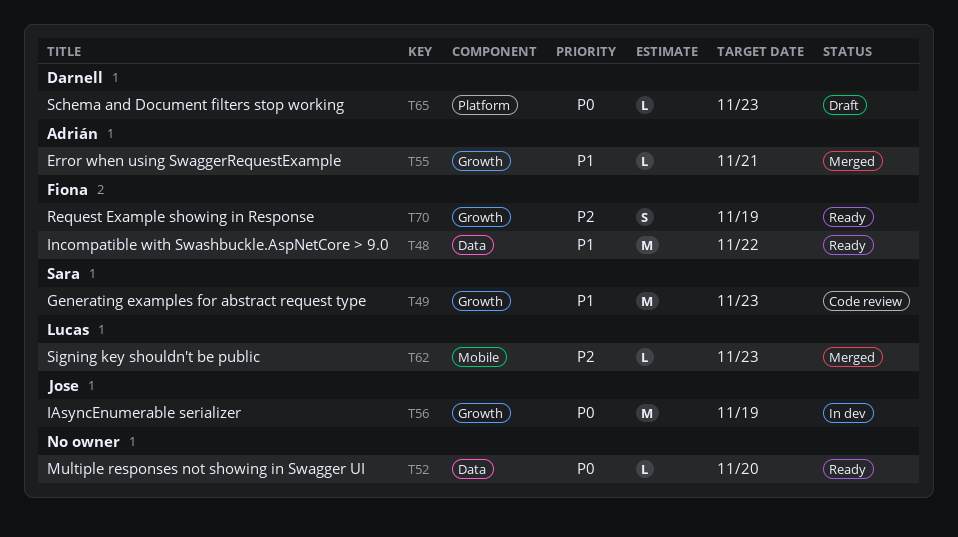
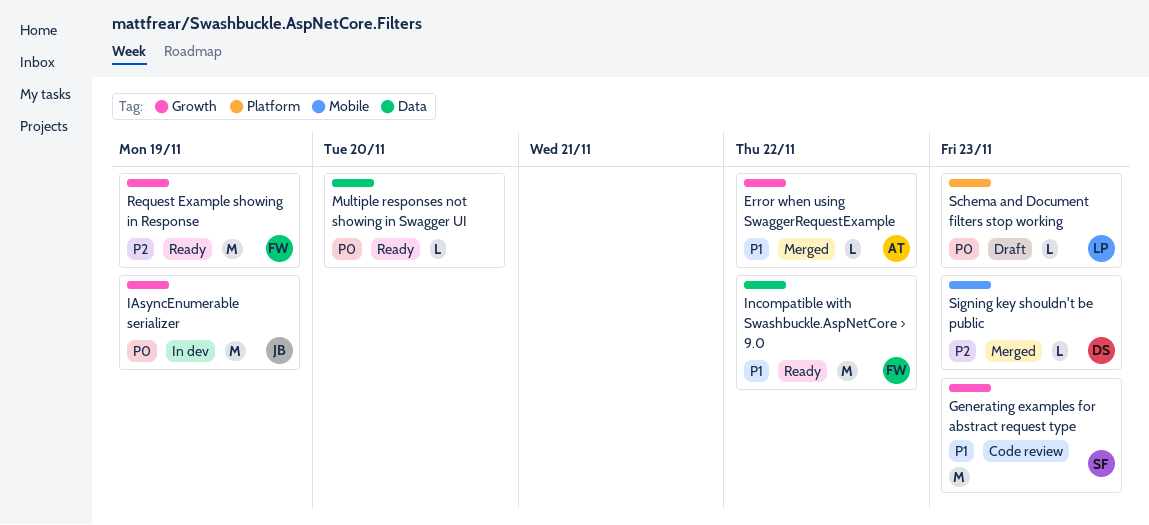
Error when using SwaggerRequestExample, due: Nov 21 -> Nov 22
Request Example showing in Response, estimate: S -> M
Schema and Document filters stop working, owner: Darnell -> Lucas
Signing key shouldn't be public, owner: Lucas -> Darnell

